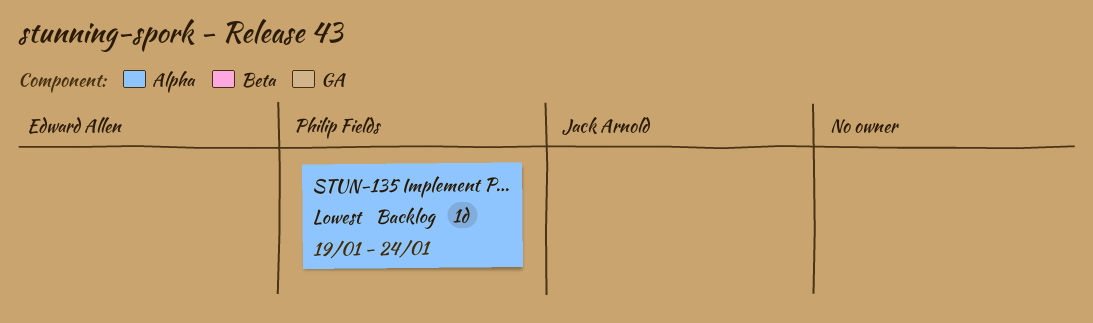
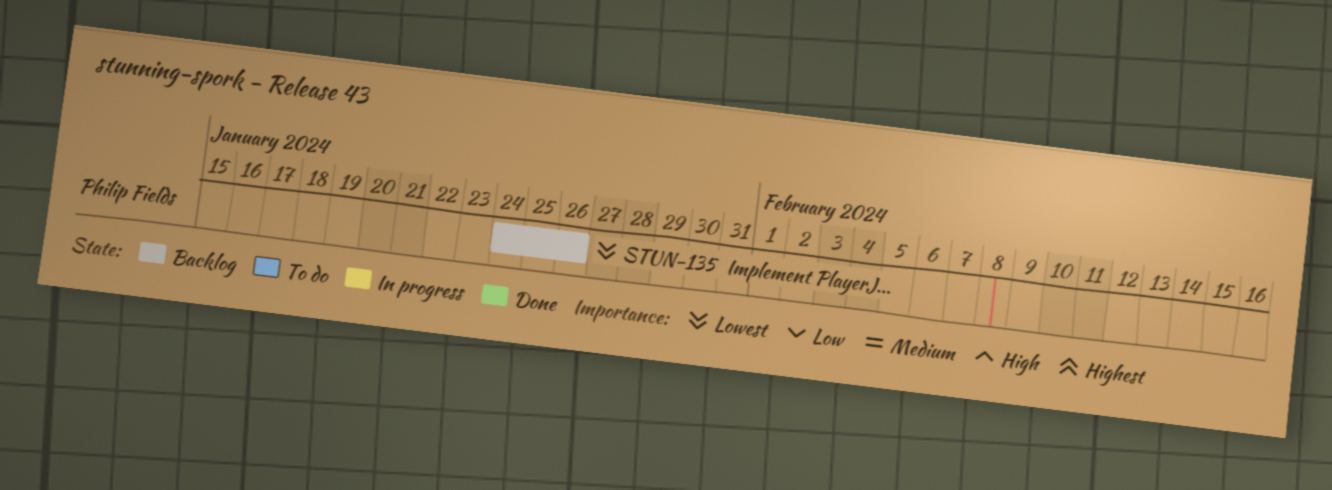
STUN-135, start: Jan 19 -> Jan 24
STUN-135, due: Jan 24 -> Jan 26

